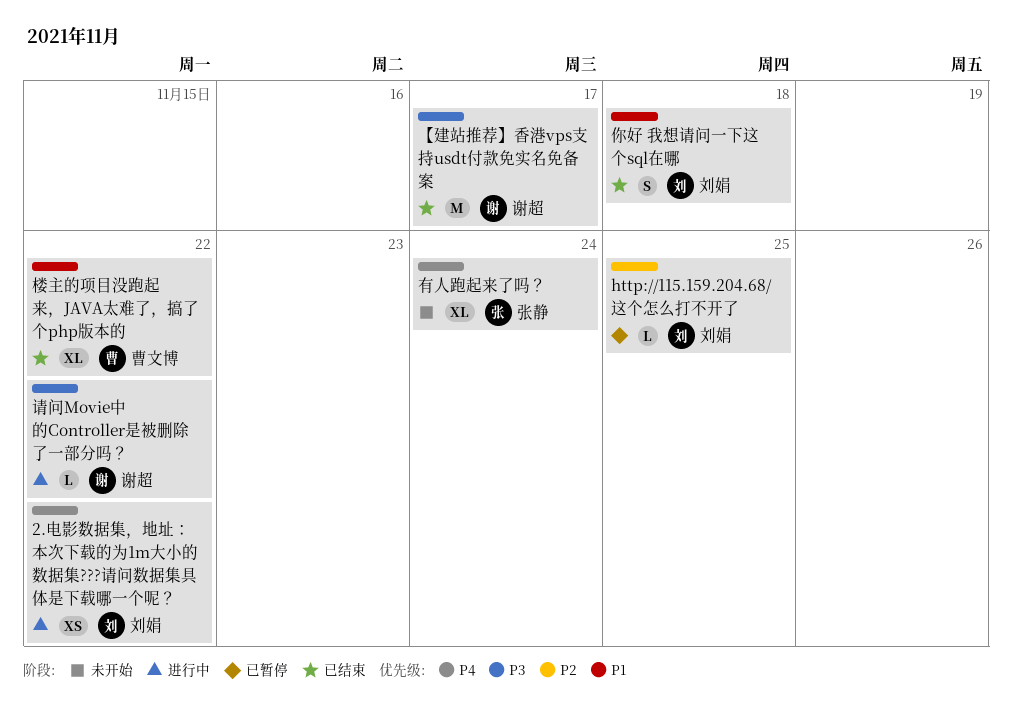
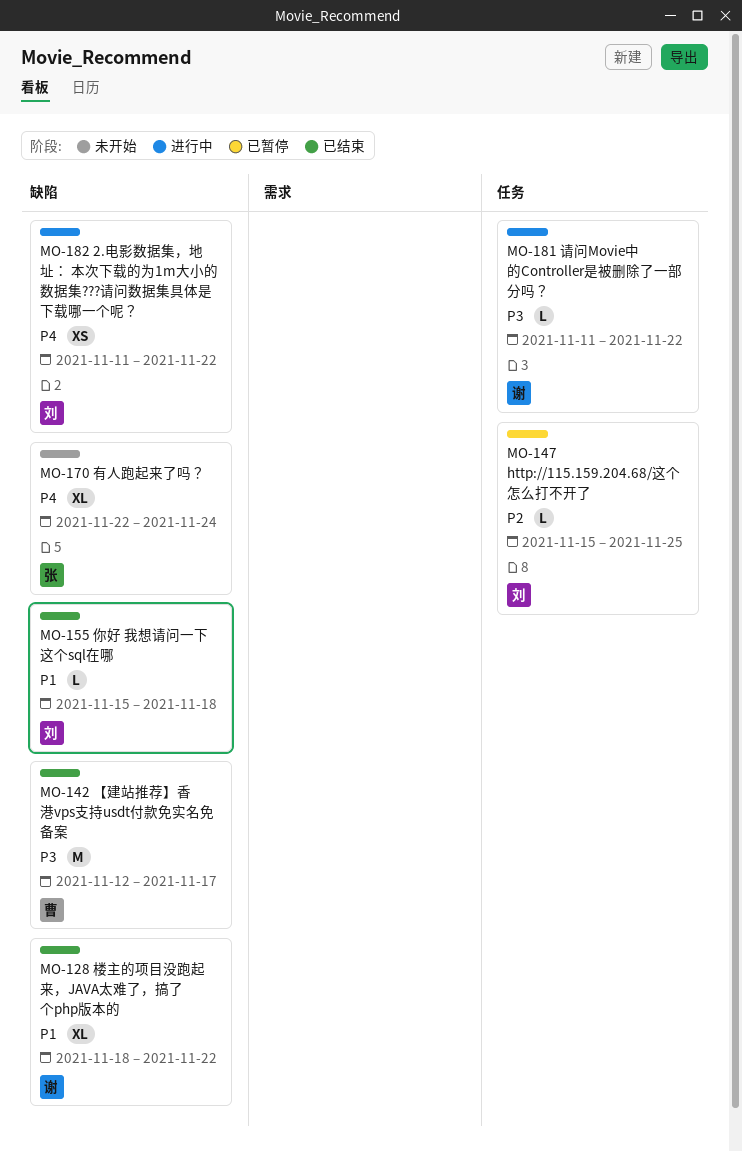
【建站推荐】香港vps支持usdt付款免实名免备案, owner: 谢超 -> 曹文博
你好 我想请问一下这个sql在哪, estimate: S -> L
楼主的项目没跑起来，JAVA太难了，搞了个php版本的, owner: 曹文博 -> 谢超

